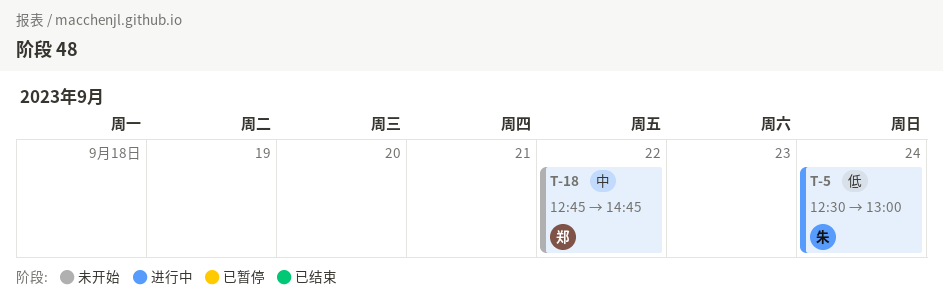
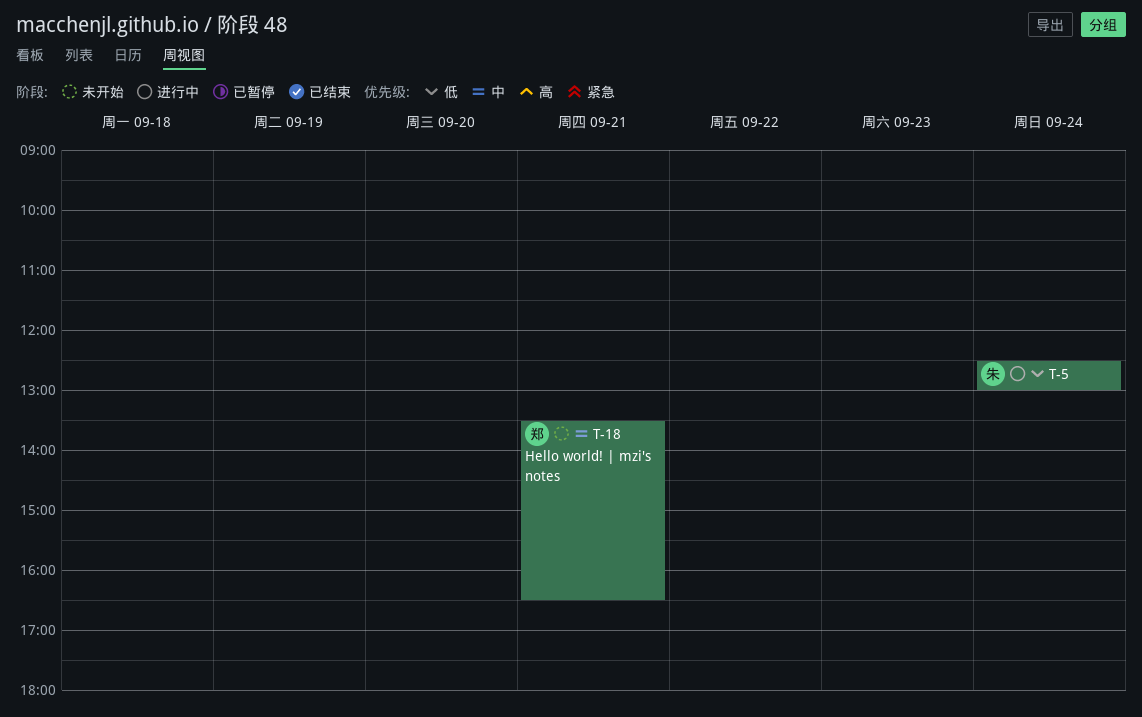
T-18, day: Sep 22 -> Sep 21
T-18, begins: 12:45 -> 13:30
T-18, ends: 14:45 -> 16:30

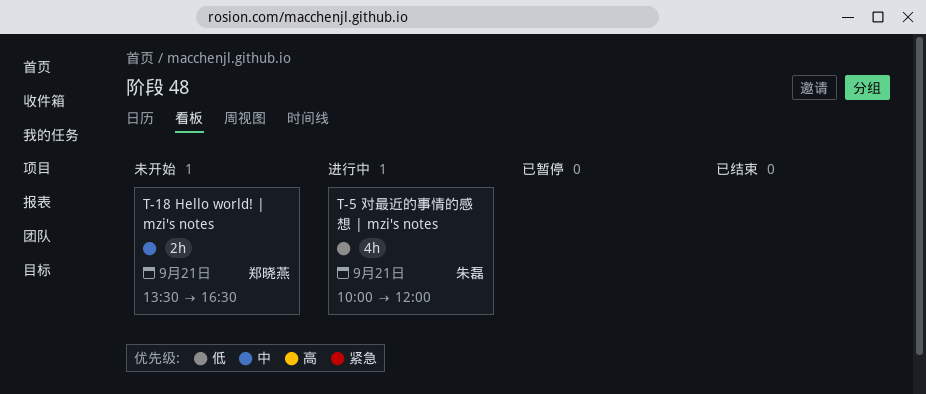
T-5, day: Sep 24 -> Sep 21
T-5, begins: 12:30 -> 10:00
T-5, ends: 13:00 -> 12:00

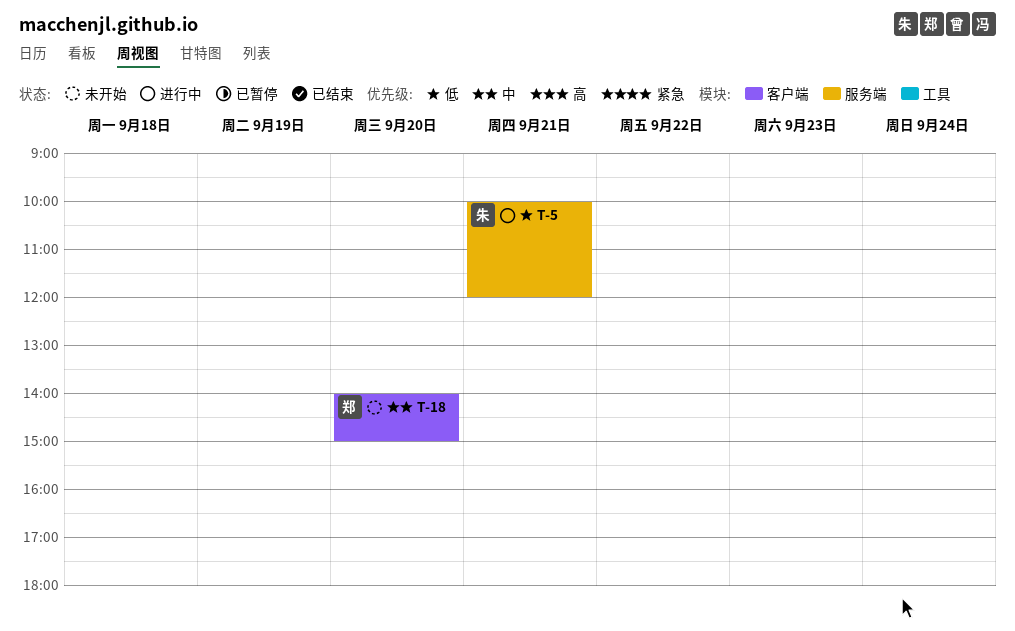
T-18, day: Sep 21 -> Sep 20
T-18, begins: 13:30 -> 14:00
T-18, ends: 16:30 -> 15:00

